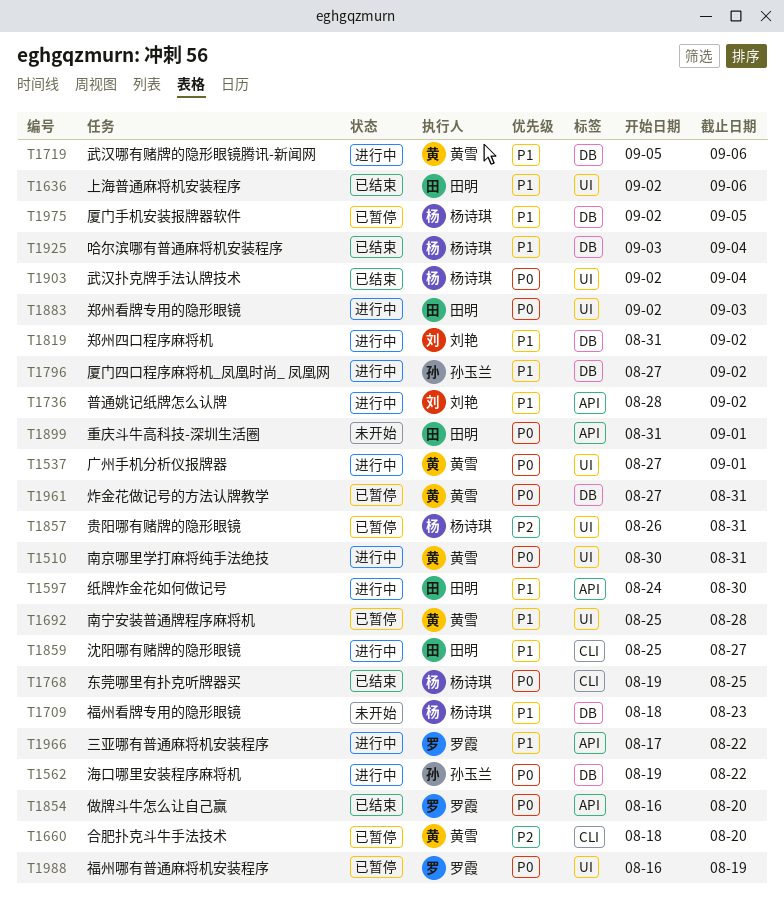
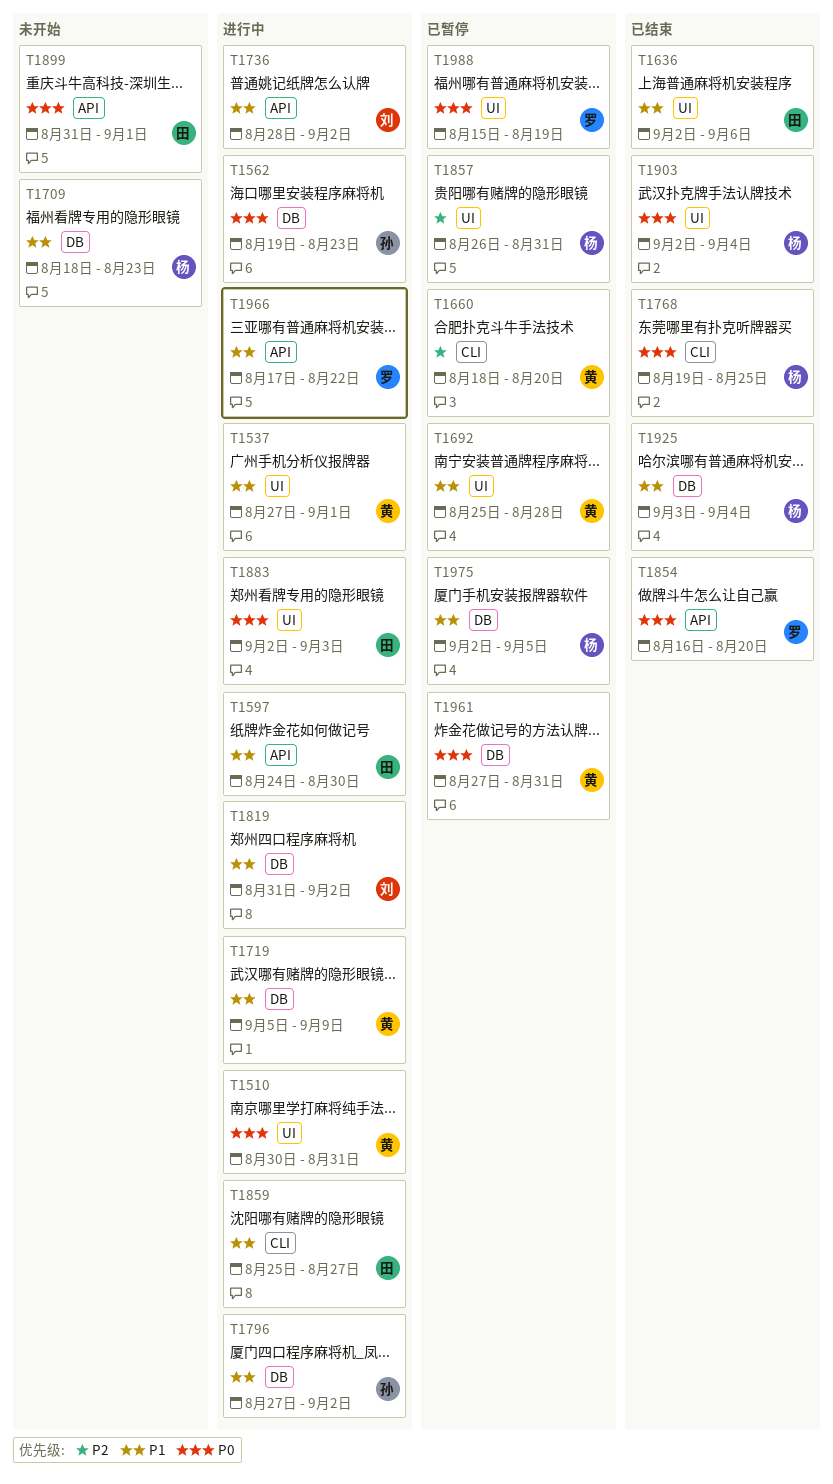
T1537, priority: P0 -> P1
T1562, due: Aug 22 -> Aug 23
T1719, due: Sep 6 -> Sep 9
T1988, start: Aug 16 -> Aug 15

